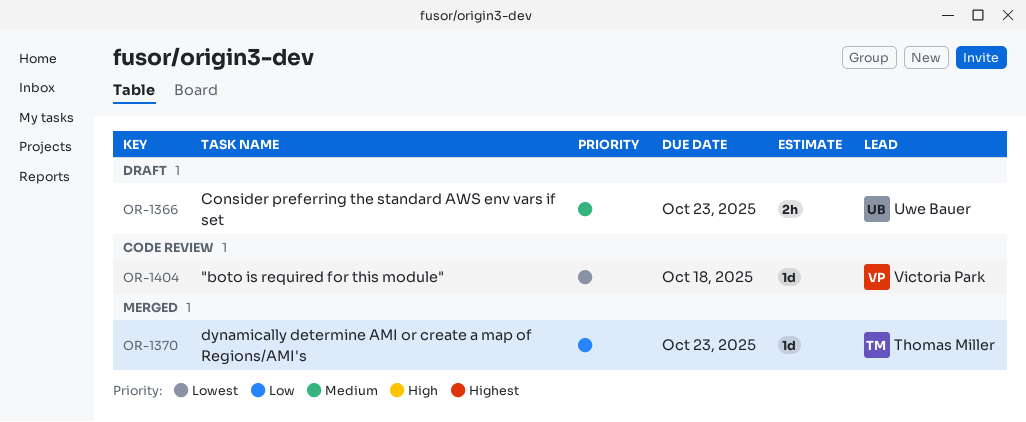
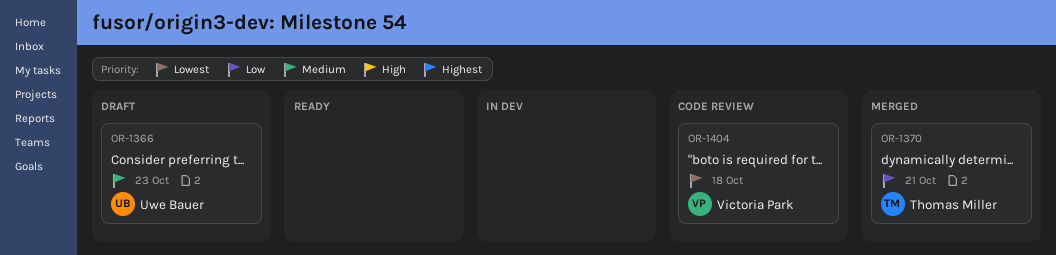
OR-1370, due: Oct 23 -> Oct 21

